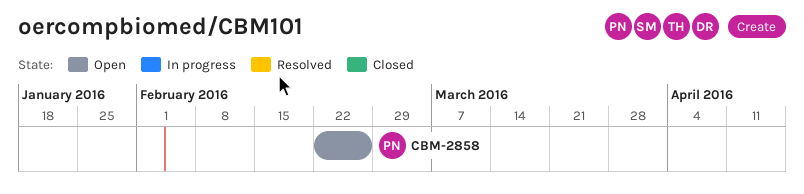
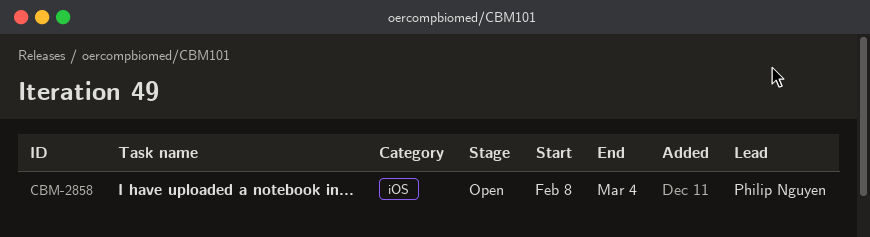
CBM-2858, start: Feb 22 -> Feb 8
CBM-2858, due: Feb 26 -> Mar 4

